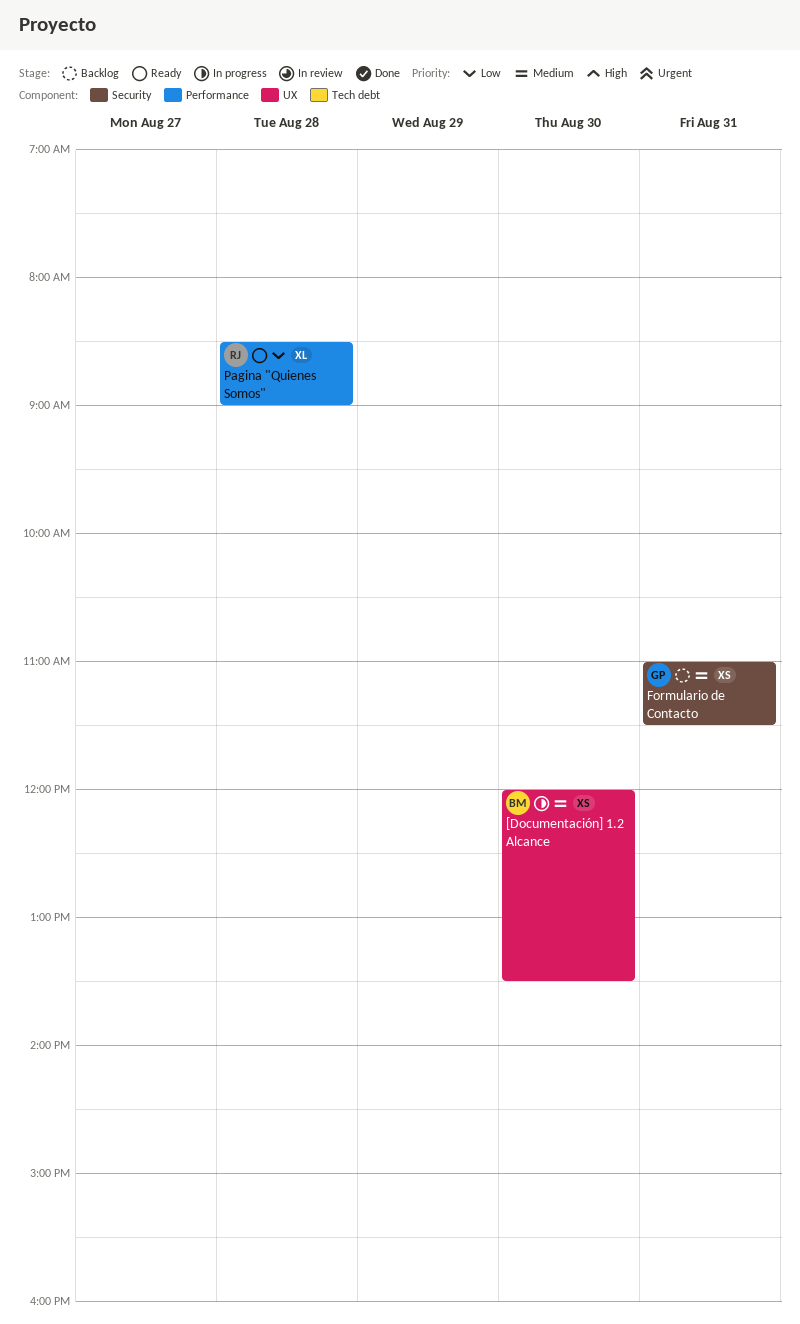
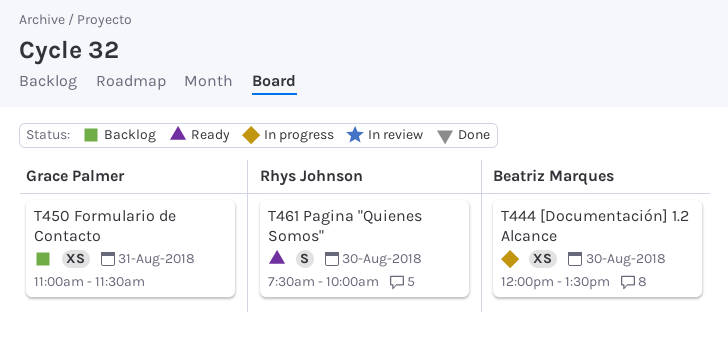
Pagina "Quienes Somos", estimate: XL -> S
Pagina "Quienes Somos", day: Aug 28 -> Aug 30
Pagina "Quienes Somos", begins: 08:30 -> 07:30
Pagina "Quienes Somos", ends: 09:00 -> 10:00

